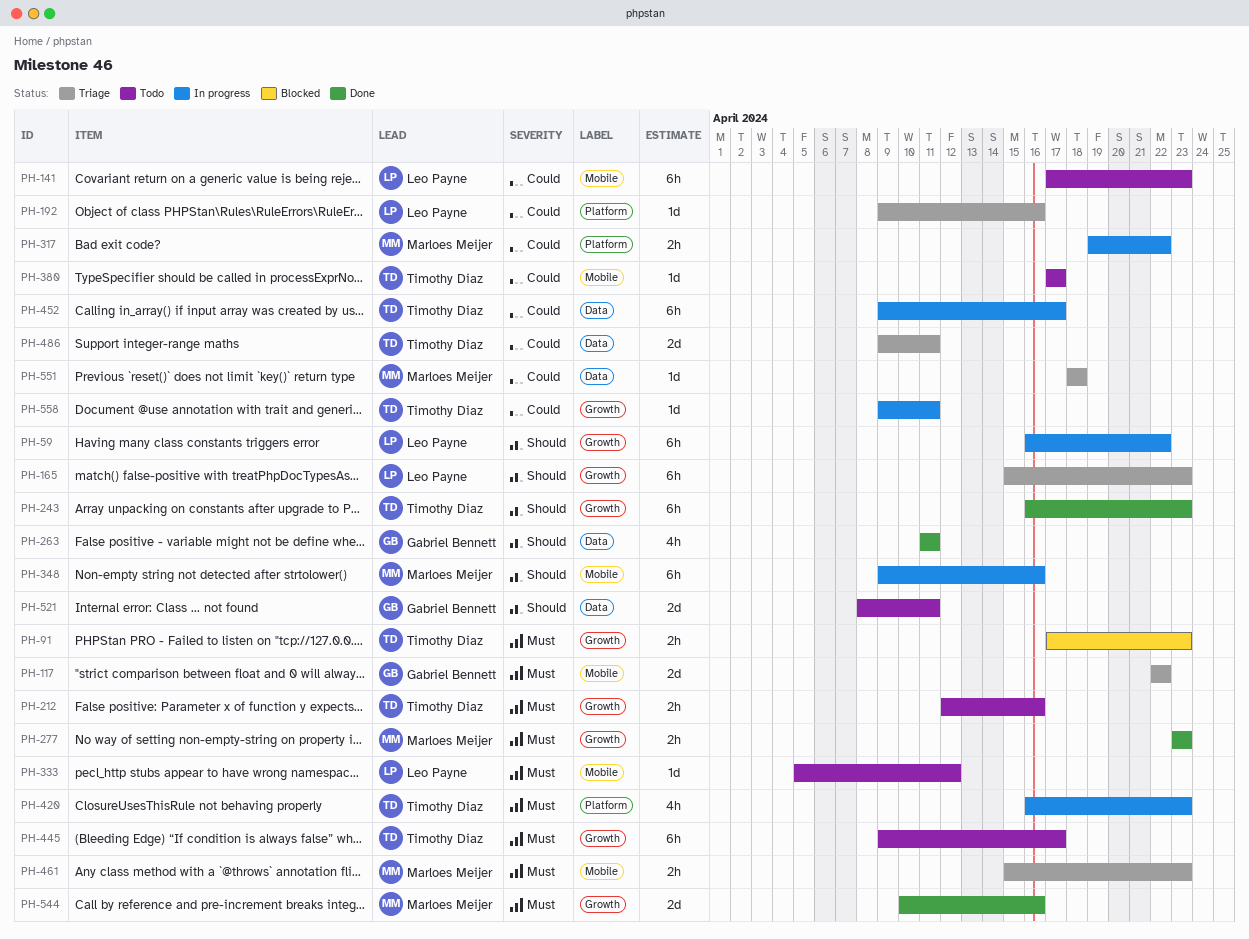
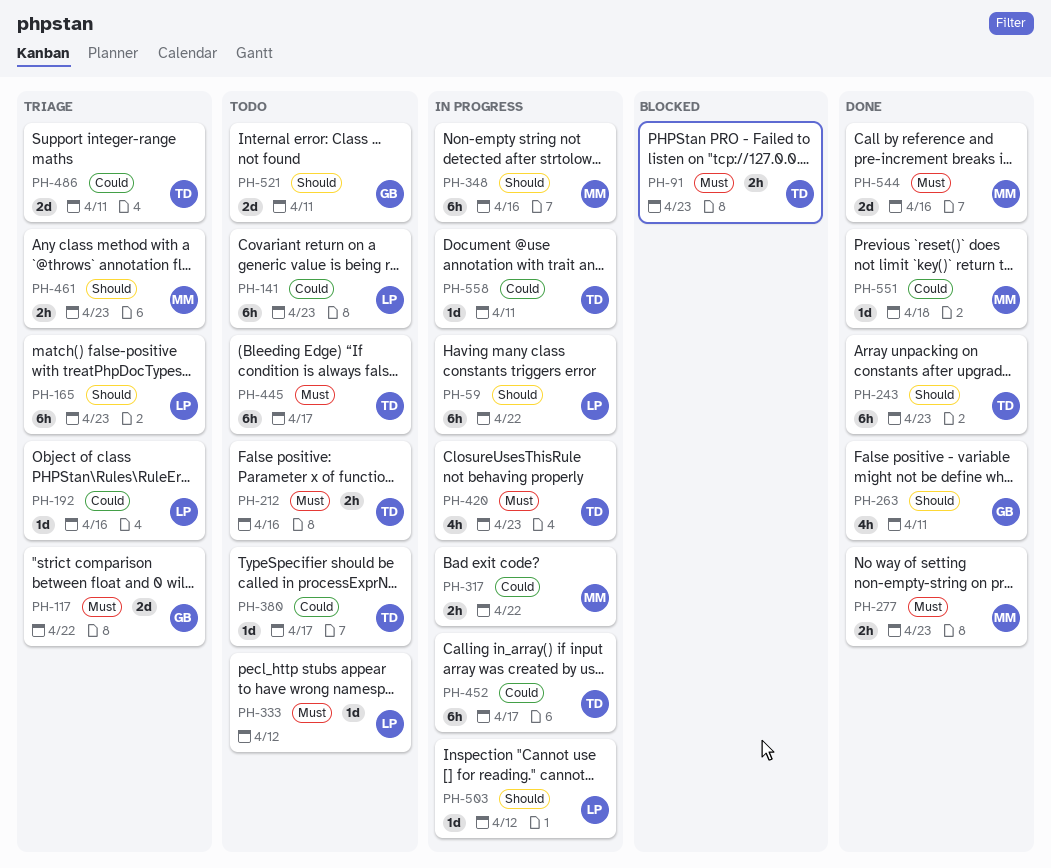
PH-461, priority: Must -> Should
PH-503: none -> present
PH-551, status: Triage -> Done

